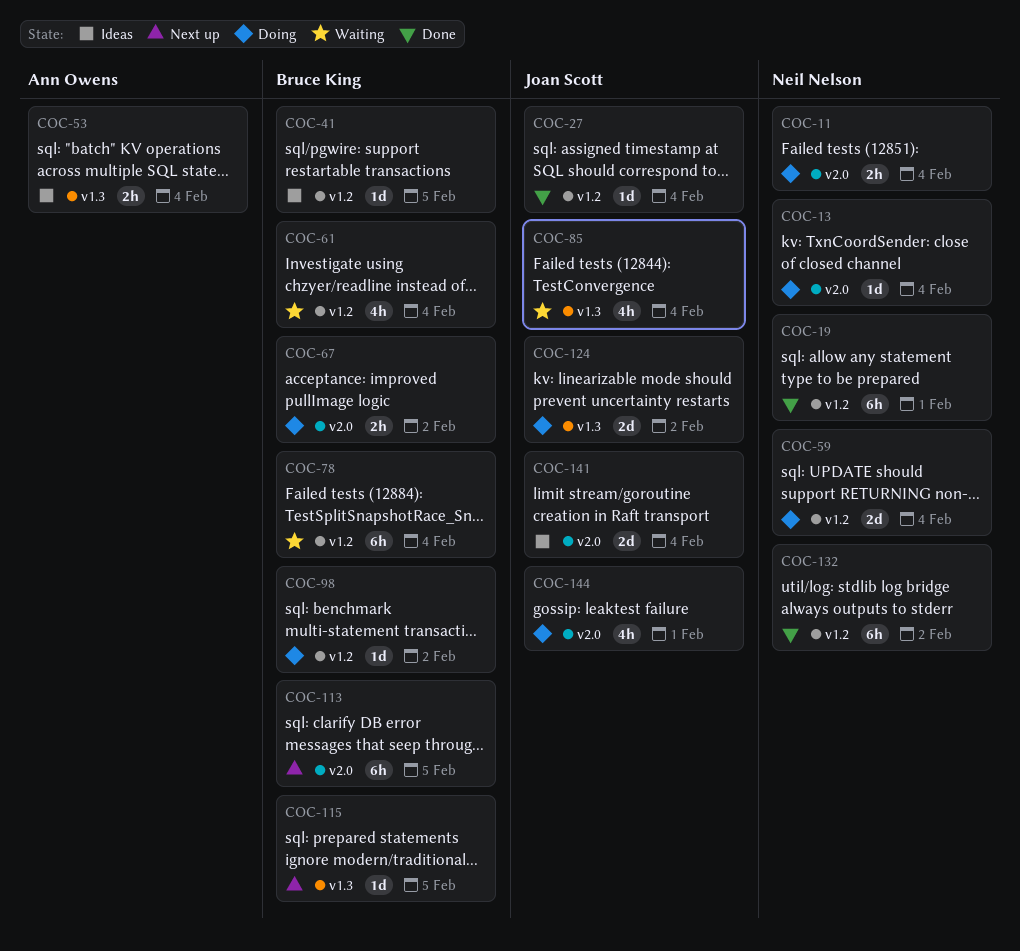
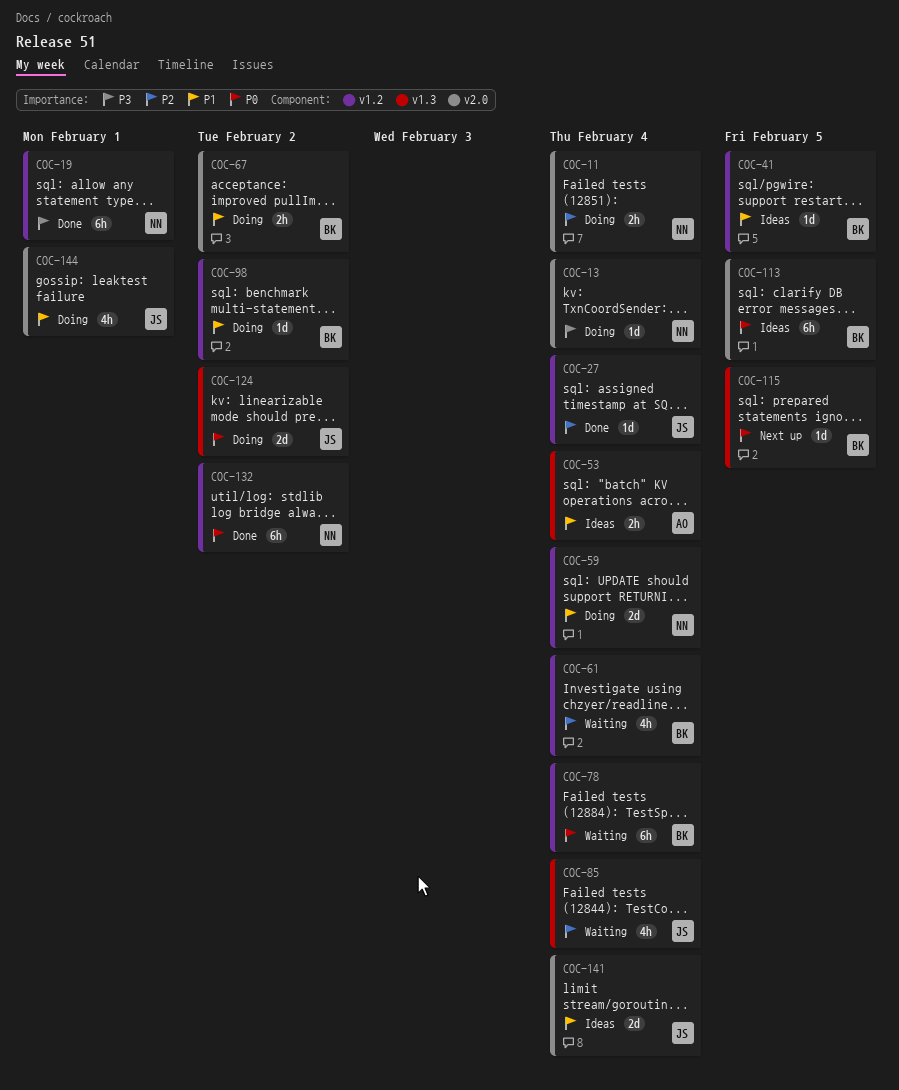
COC-113, status: Next up -> Ideas

